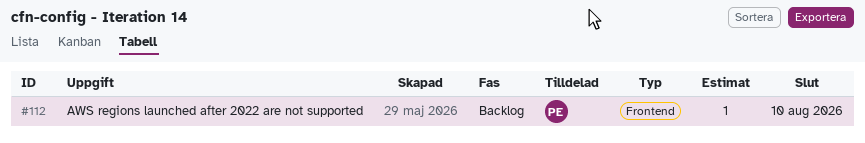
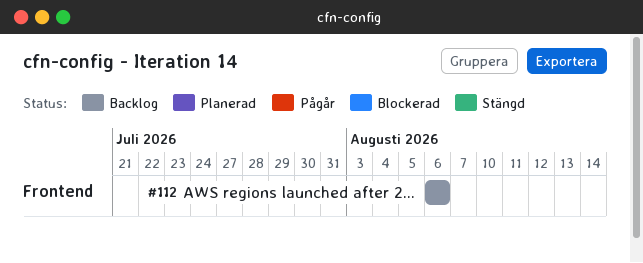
#112, due: Aug 10 -> Aug 6

